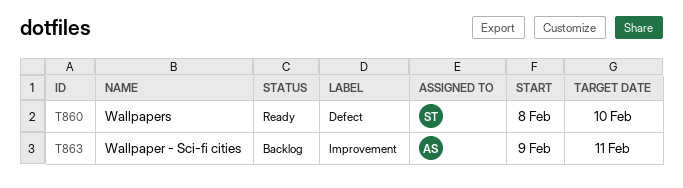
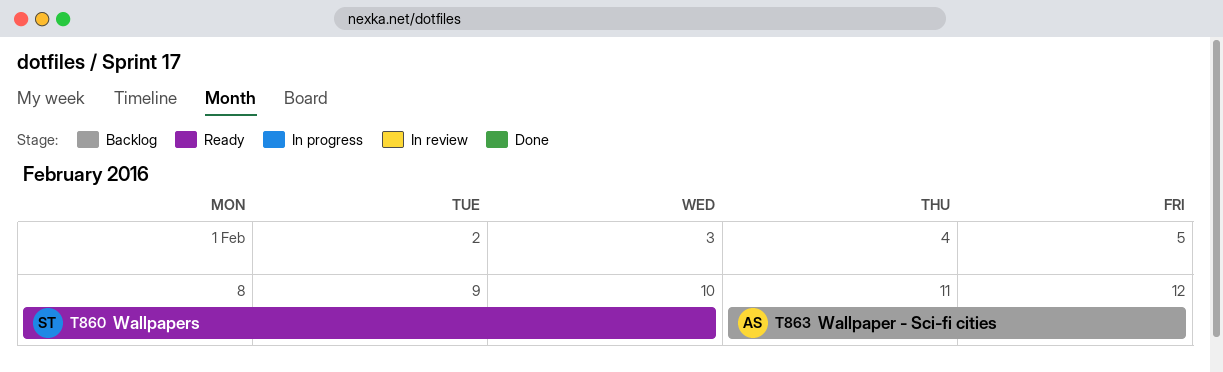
T863, start: Feb 9 -> Feb 11
T863, due: Feb 11 -> Feb 12

